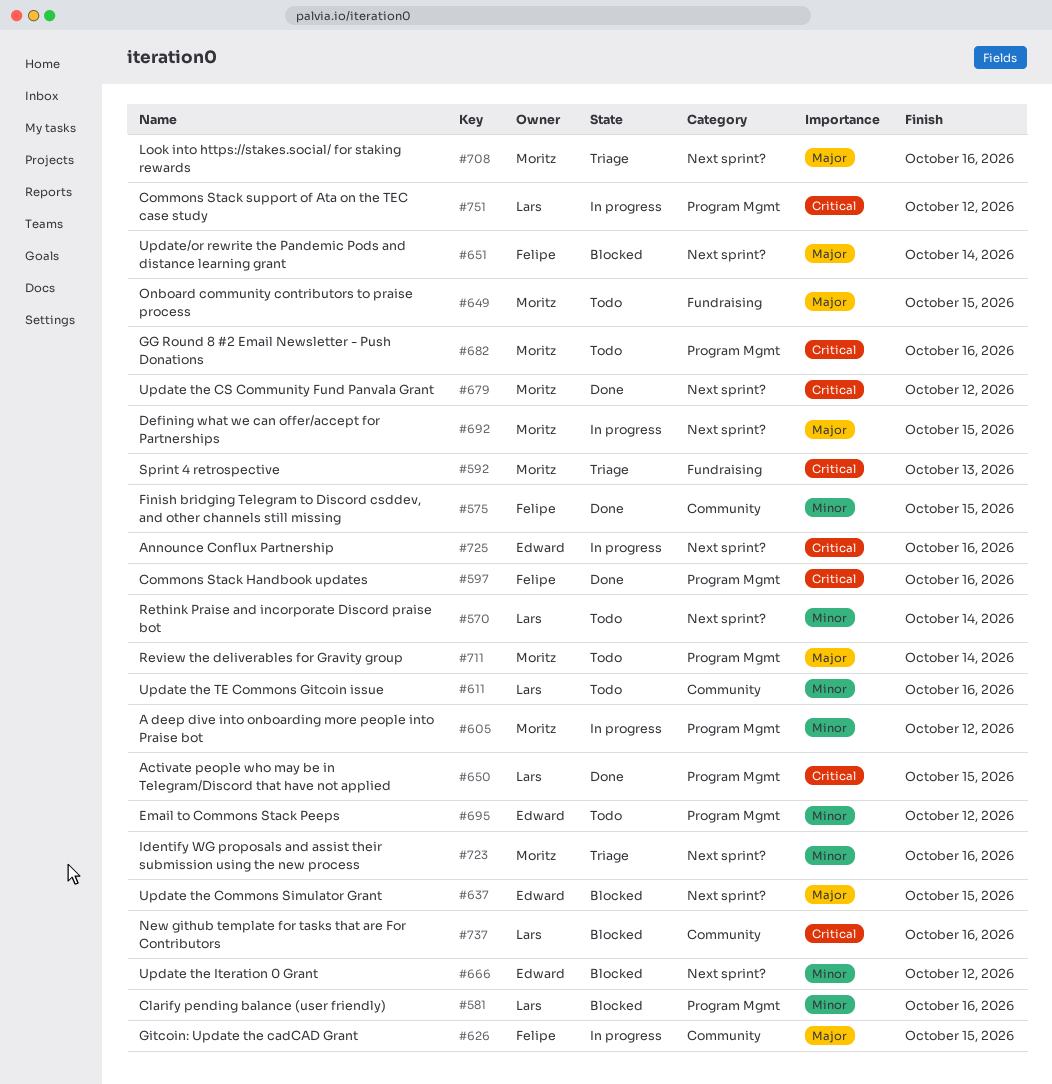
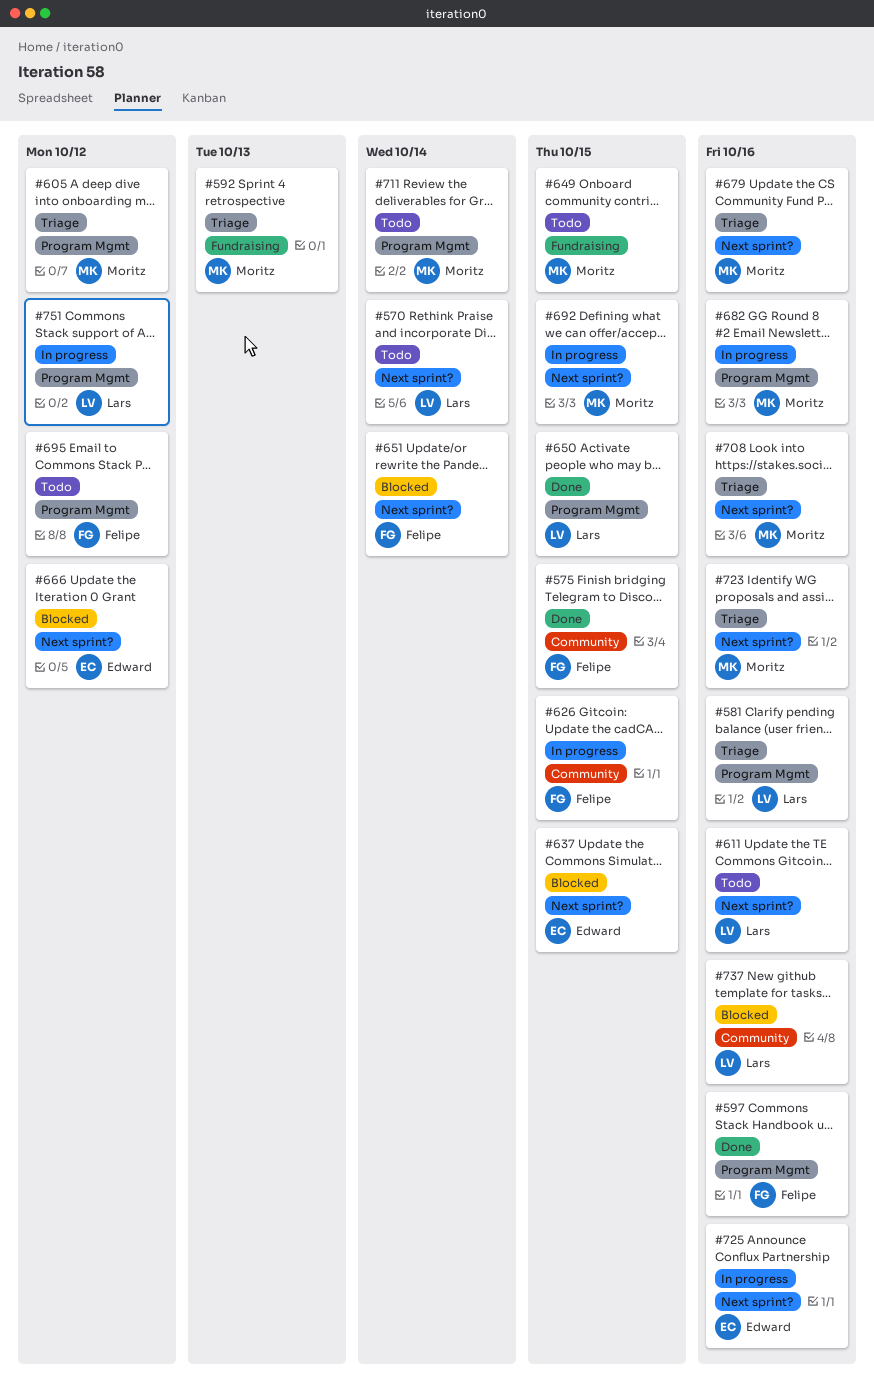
#581, status: Blocked -> Triage
#605, status: In progress -> Triage
#611, label: Community -> Next sprint?
#679, status: Done -> Triage
#679, due: Oct 12 -> Oct 16
#682, status: Todo -> In progress
#695, owner: Edward -> Felipe

